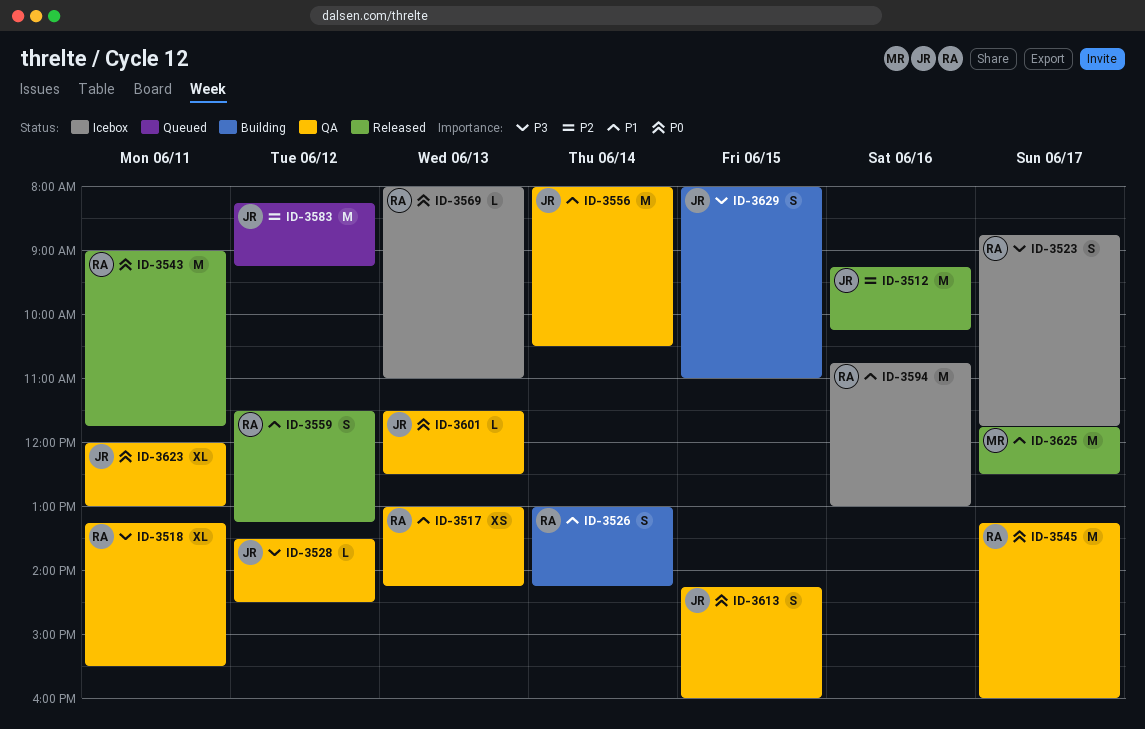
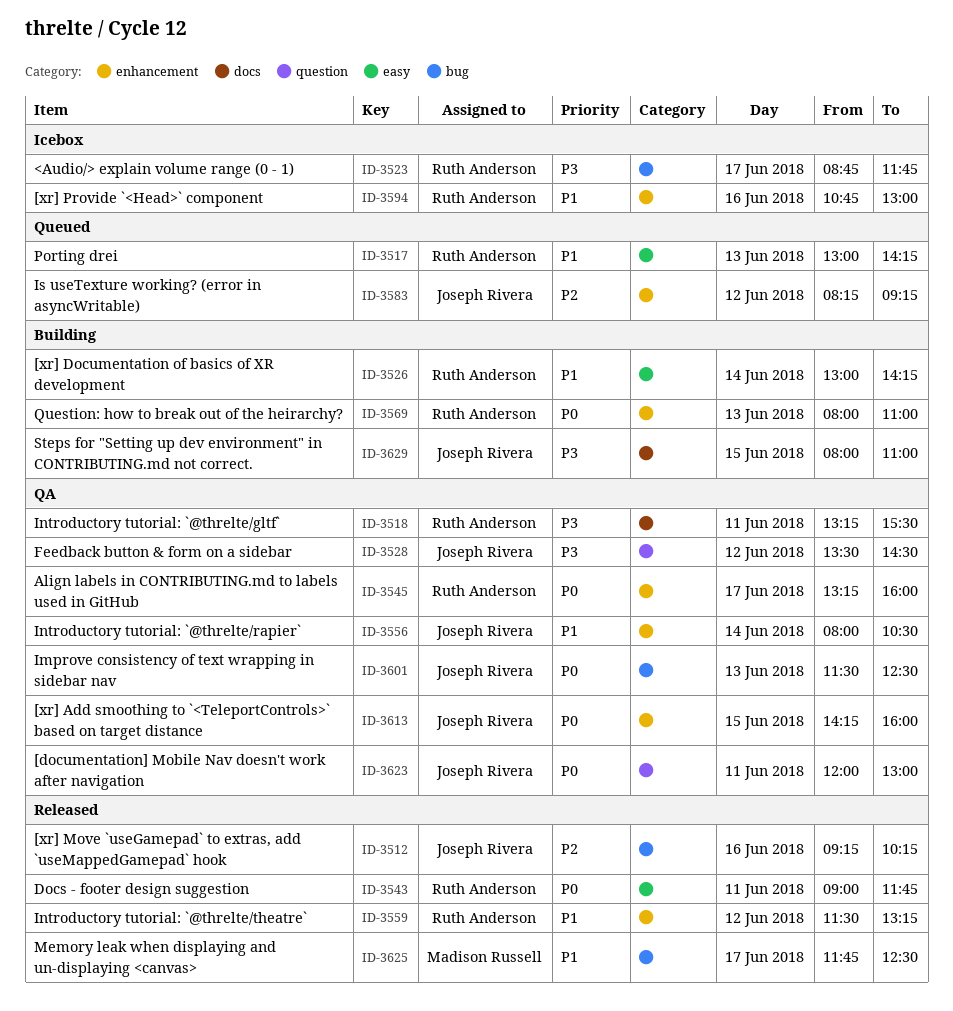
ID-3517, status: QA -> Queued
ID-3569, status: Icebox -> Building

